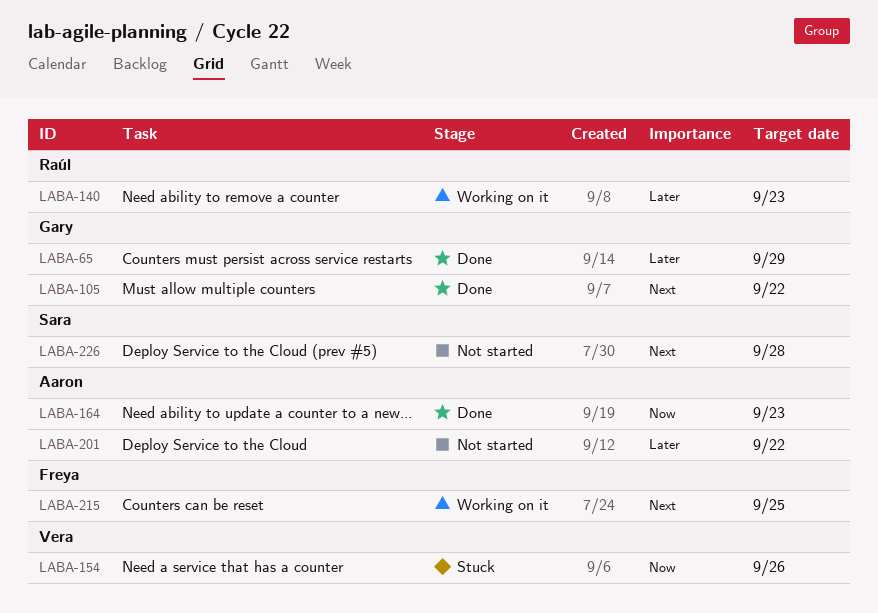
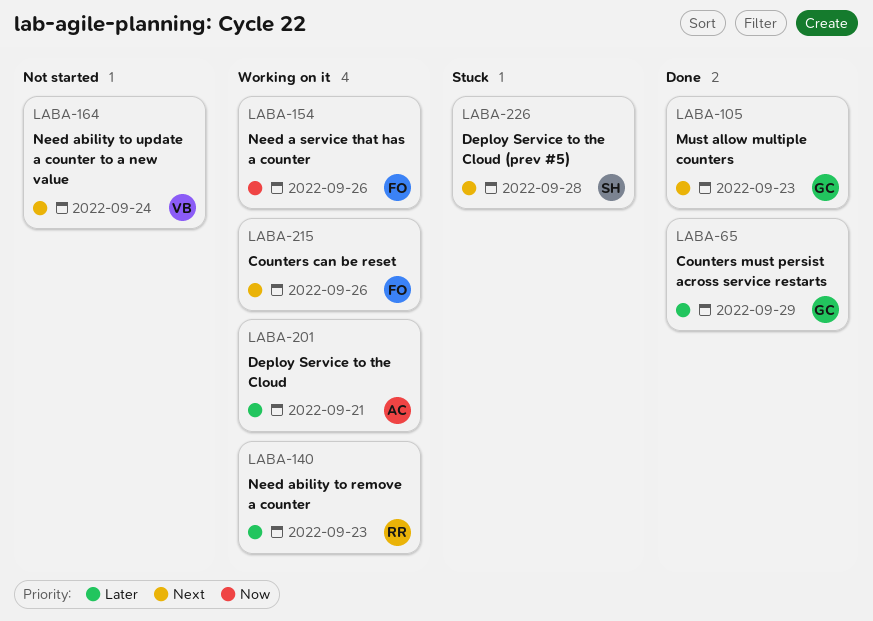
LABA-105, due: Sep 22 -> Sep 23
LABA-154, status: Stuck -> Working on it
LABA-154, owner: Vera -> Freya
LABA-164, status: Done -> Not started
LABA-164, owner: Aaron -> Vera
LABA-164, priority: Now -> Next
LABA-164, due: Sep 23 -> Sep 24
LABA-201, status: Not started -> Working on it
LABA-201, due: Sep 22 -> Sep 21
LABA-215, due: Sep 25 -> Sep 26
LABA-226, status: Not started -> Stuck

